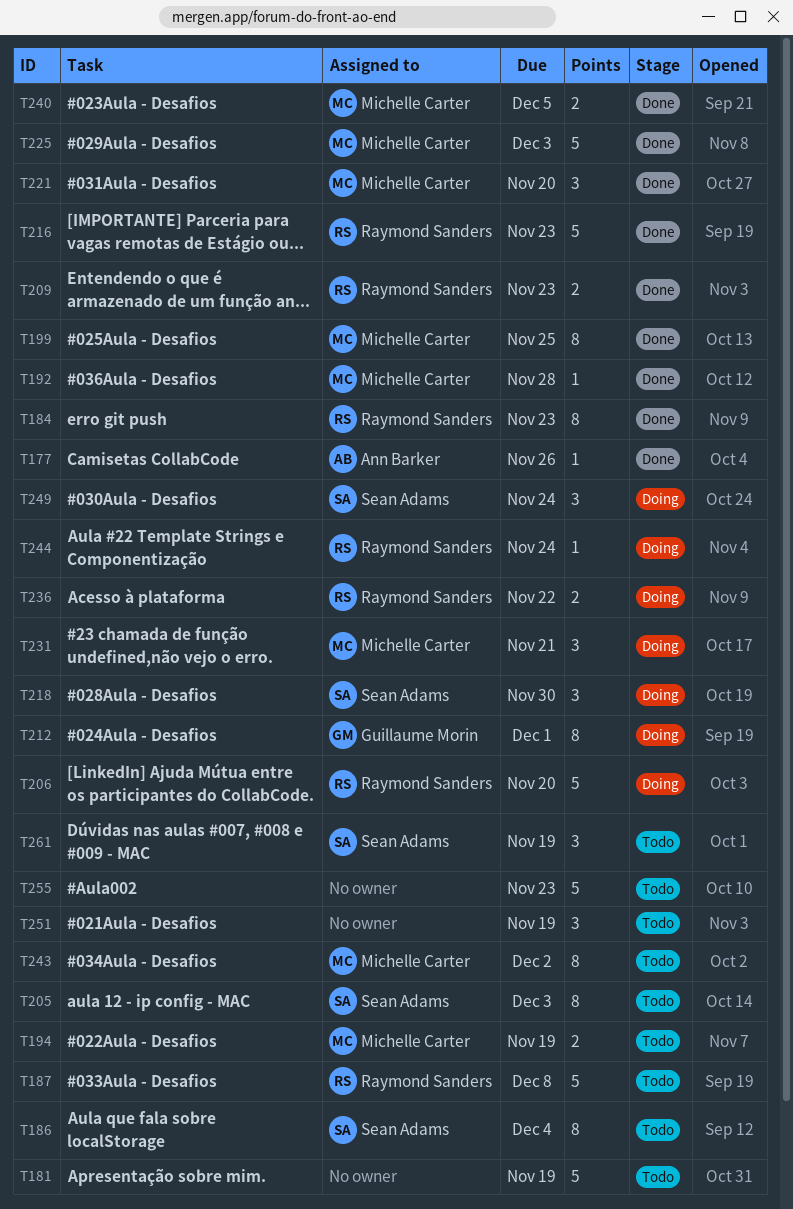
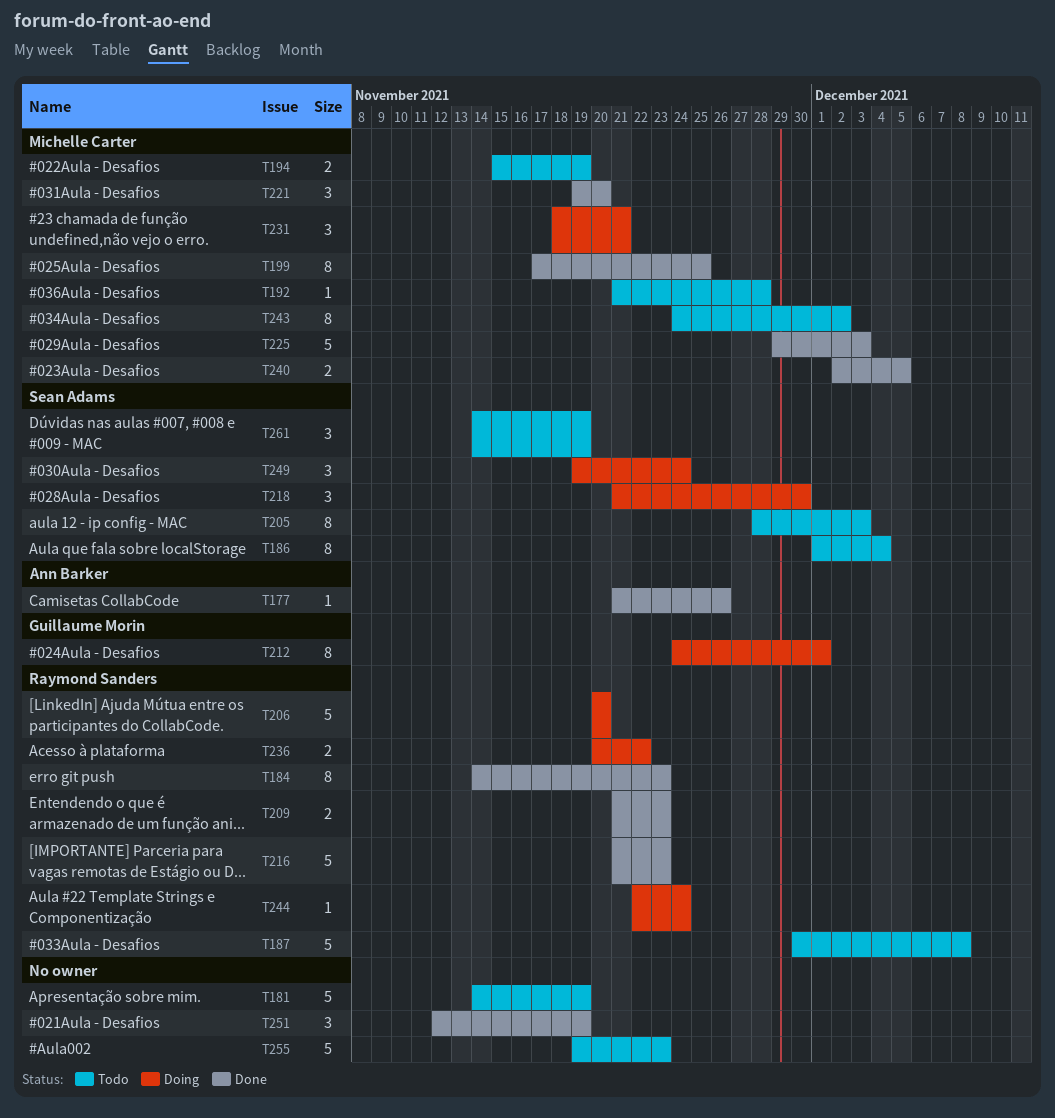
T192, status: Done -> Todo
T251, status: Todo -> Done

